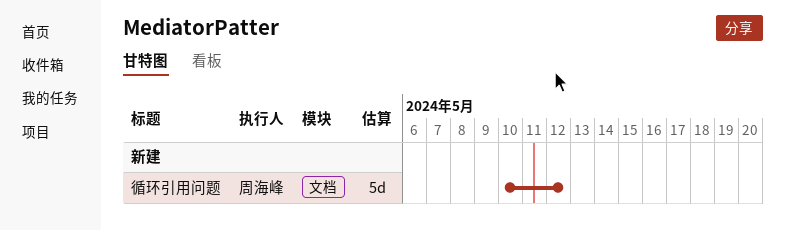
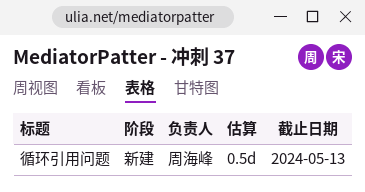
循环引用问题, estimate: 5d -> 0.5d
循环引用问题, due: May 12 -> May 13

